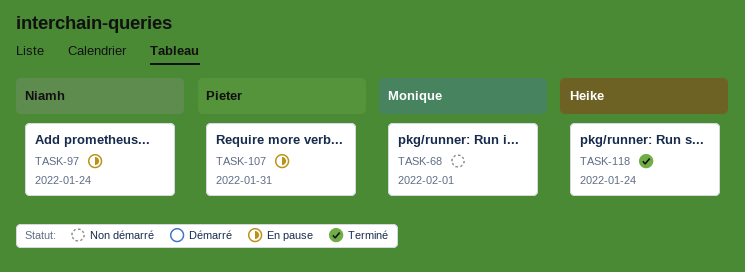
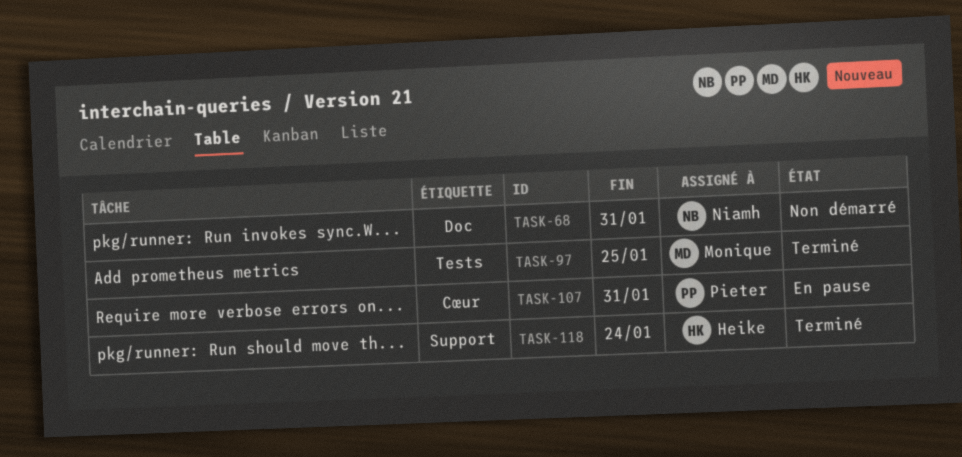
TASK-68, owner: Monique -> Niamh
TASK-68, due: Feb 1 -> Jan 31
TASK-97, status: En pause -> Terminé
TASK-97, owner: Niamh -> Monique
TASK-97, due: Jan 24 -> Jan 25

